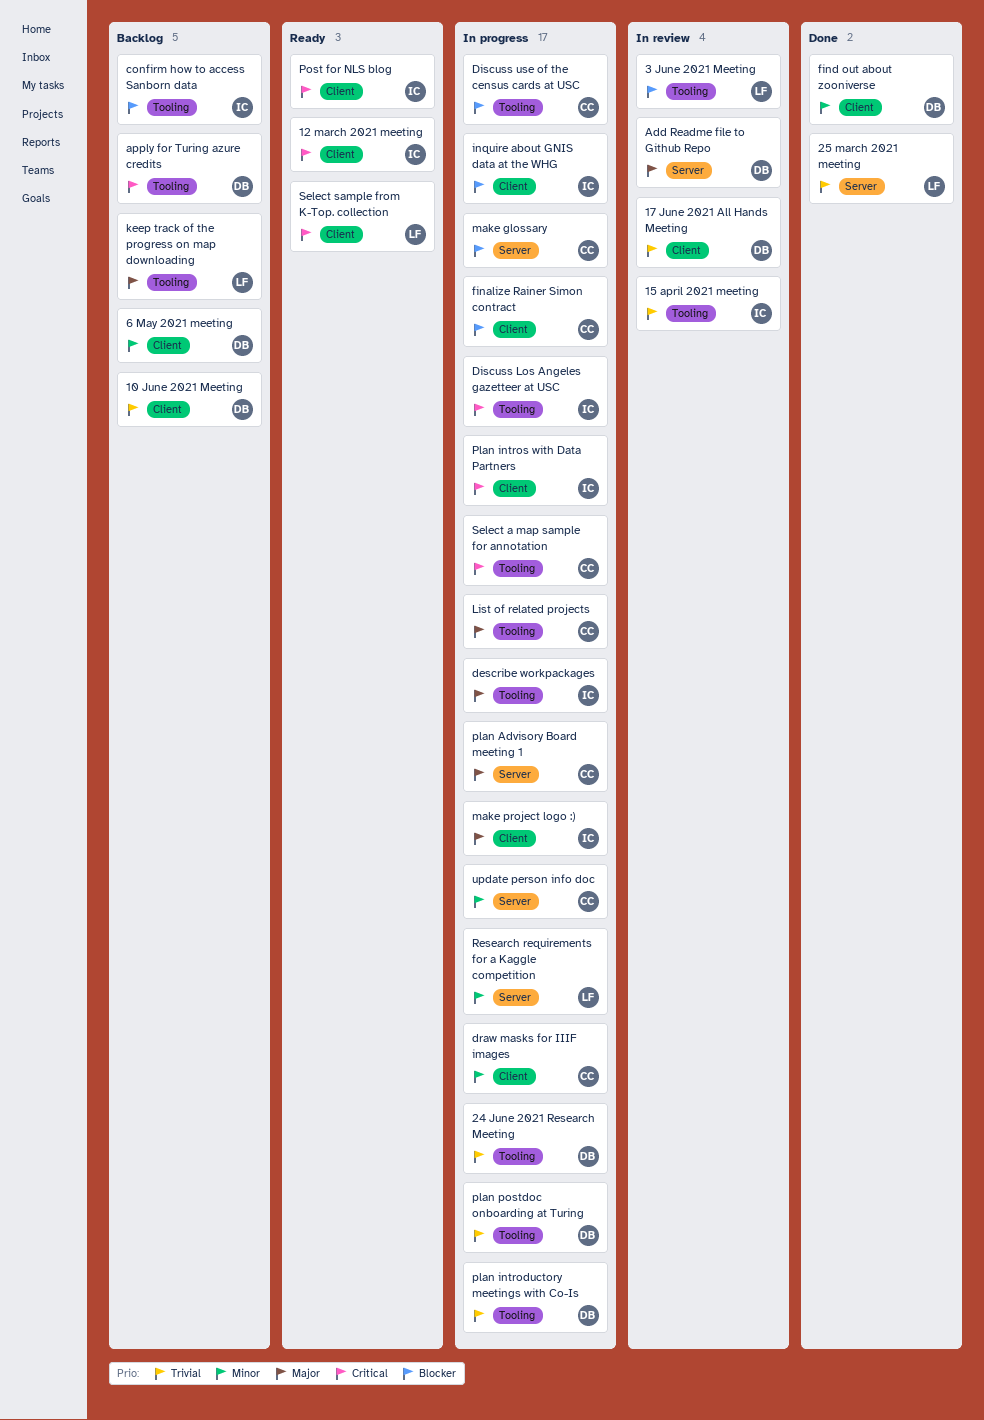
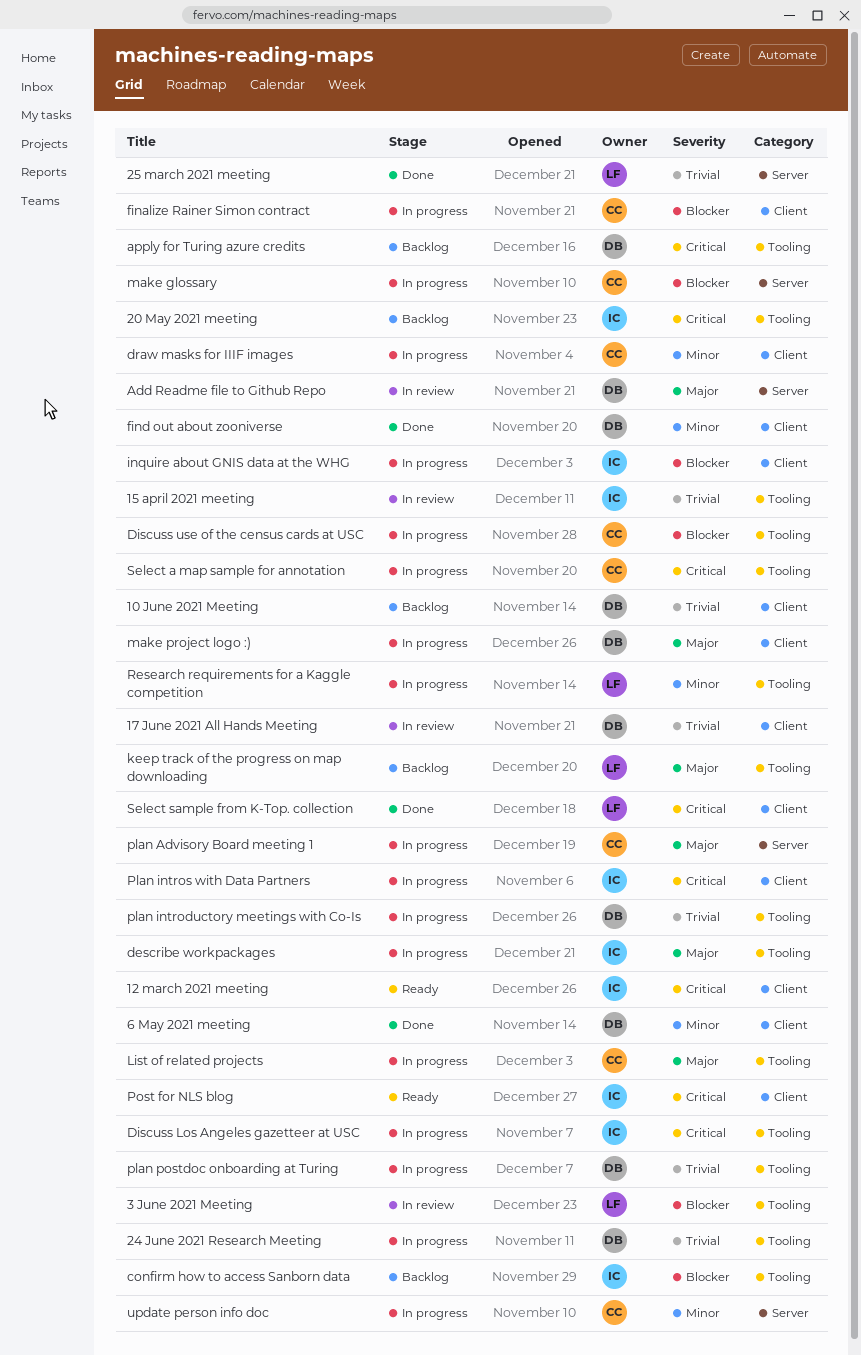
20 May 2021 meeting: none -> present
6 May 2021 meeting, status: Backlog -> Done
make project logo :), owner: IC -> DB
Research requirements for a Kaggle competition, label: Server -> Tooling
Select sample from K-Top. collection, status: Ready -> Done

